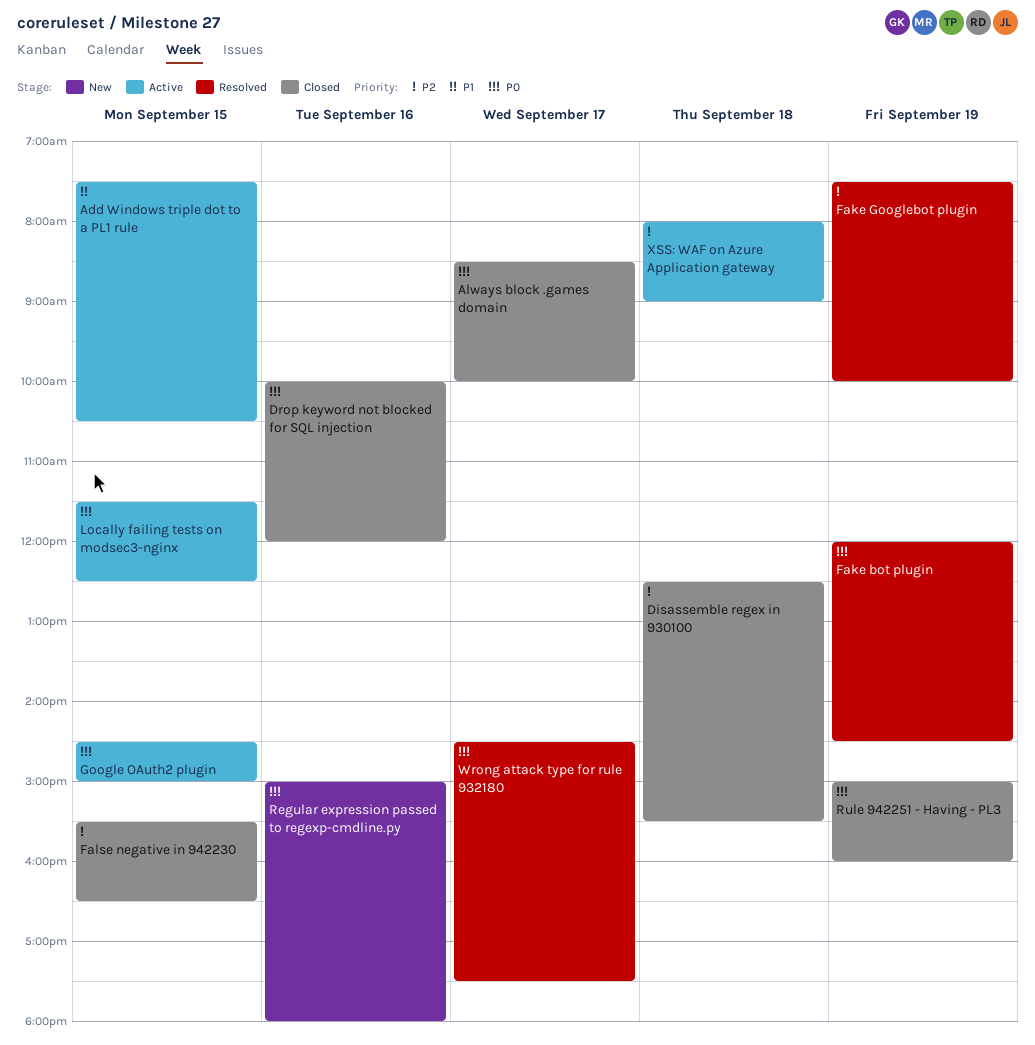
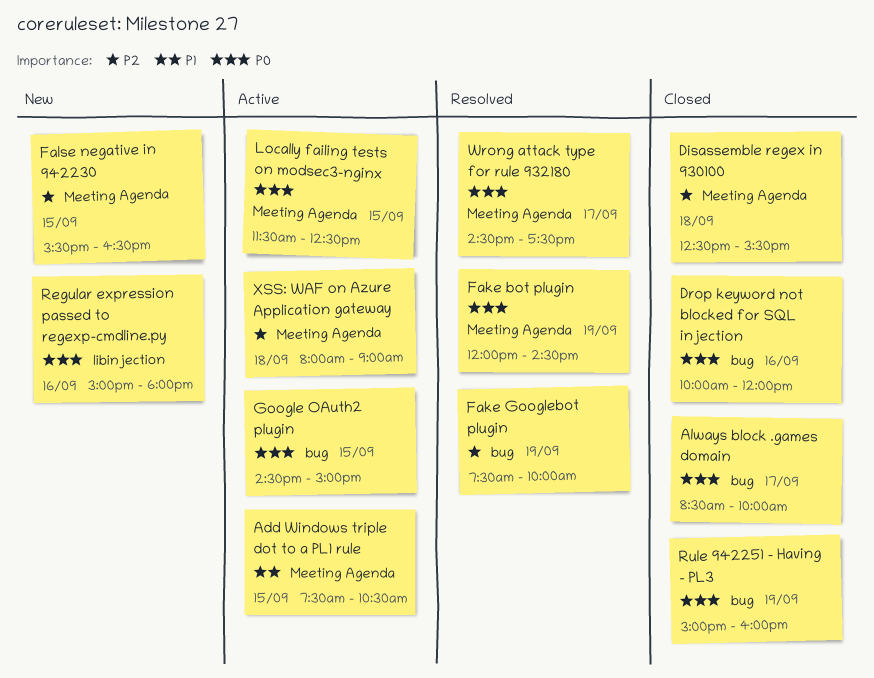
False negative in 942230, status: Closed -> New

